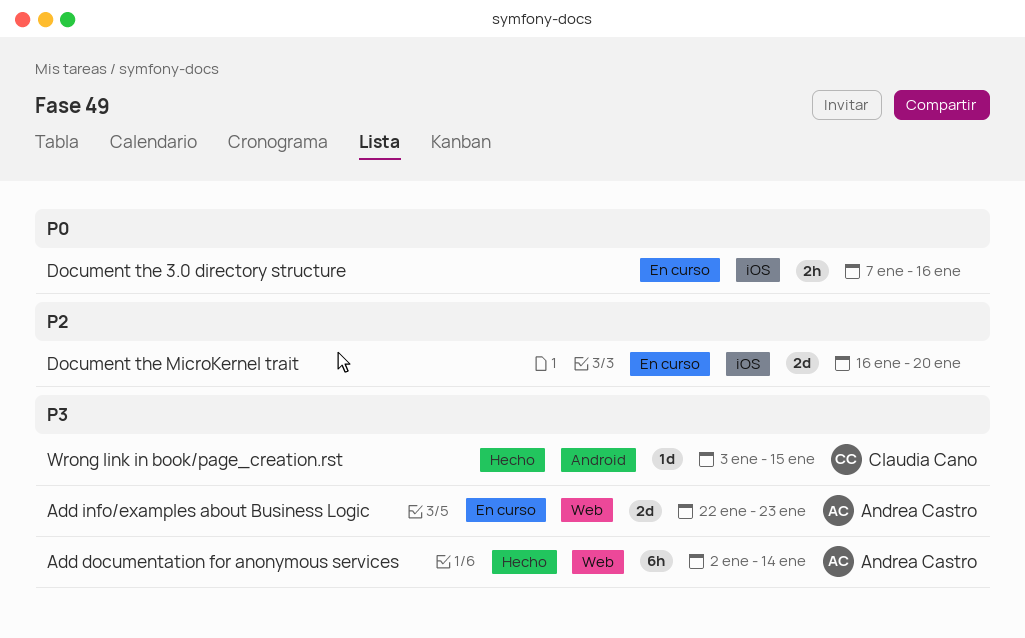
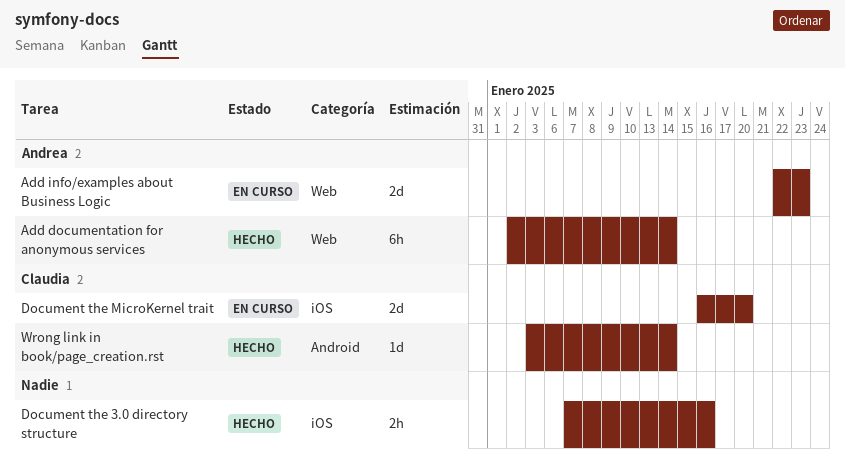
Document the 3.0 directory structure, status: En curso -> Hecho
Document the MicroKernel trait, owner: none -> Claudia Cano
Wrong link in book/page_creation.rst, due: Jan 15 -> Jan 14

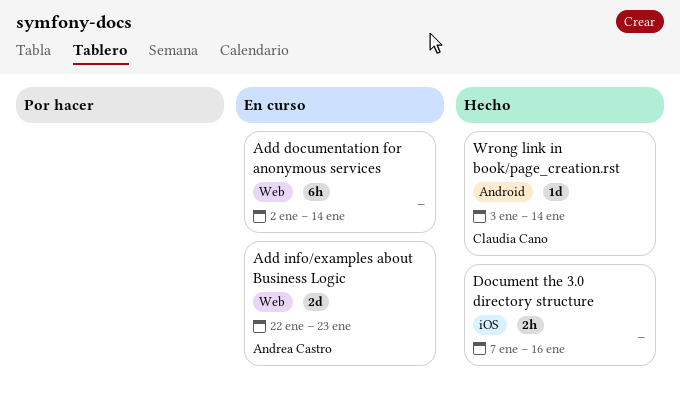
Add documentation for anonymous services, status: Hecho -> En curso
Add documentation for anonymous services, owner: Andrea Castro -> none
Document the MicroKernel trait: present -> none

